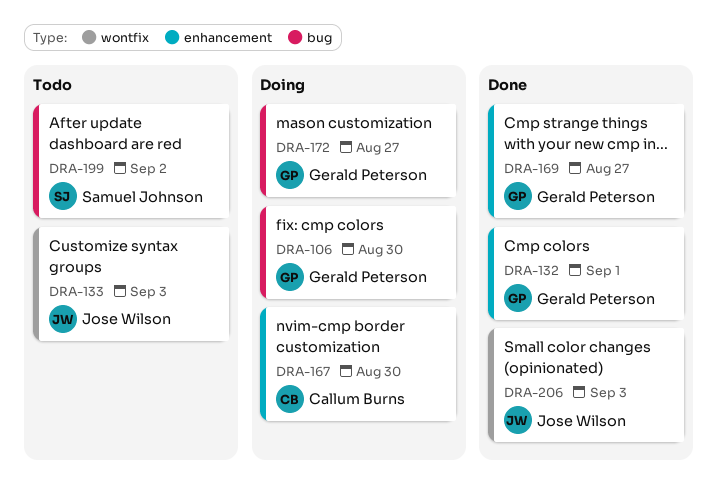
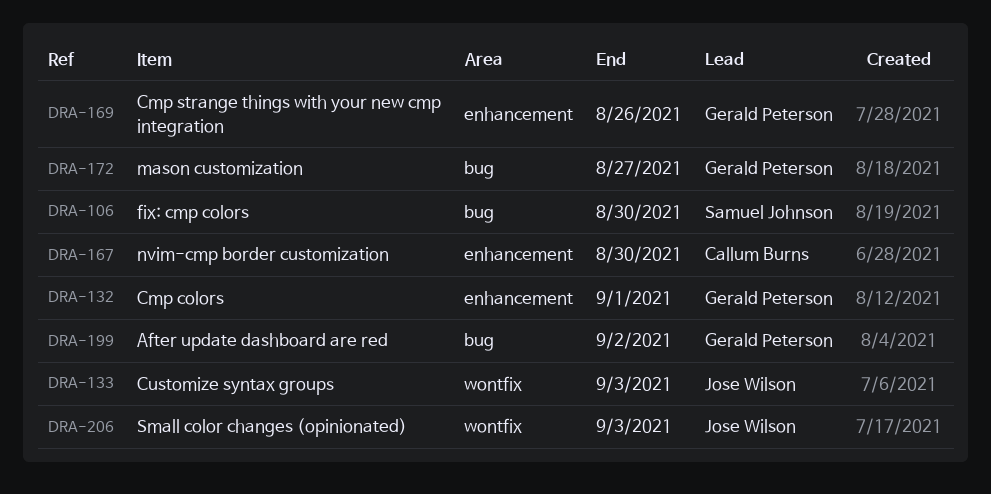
DRA-106, owner: Gerald Peterson -> Samuel Johnson
DRA-169, due: Aug 27 -> Aug 26
DRA-199, owner: Samuel Johnson -> Gerald Peterson

